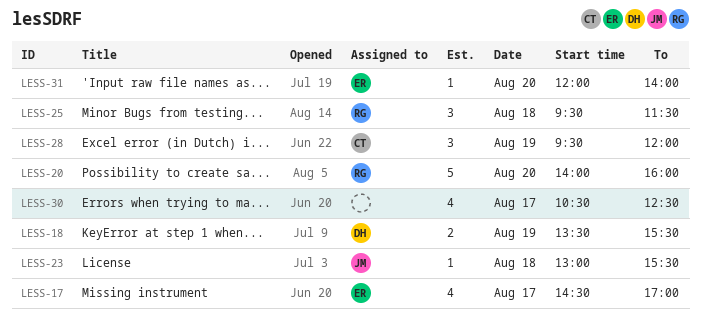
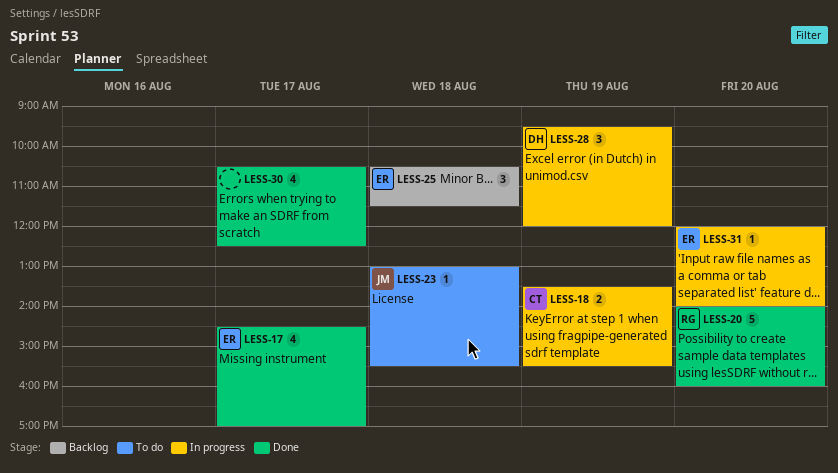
LESS-18, owner: DH -> CT
LESS-25, owner: RG -> ER
LESS-25, begins: 09:30 -> 10:30
LESS-28, owner: CT -> DH

